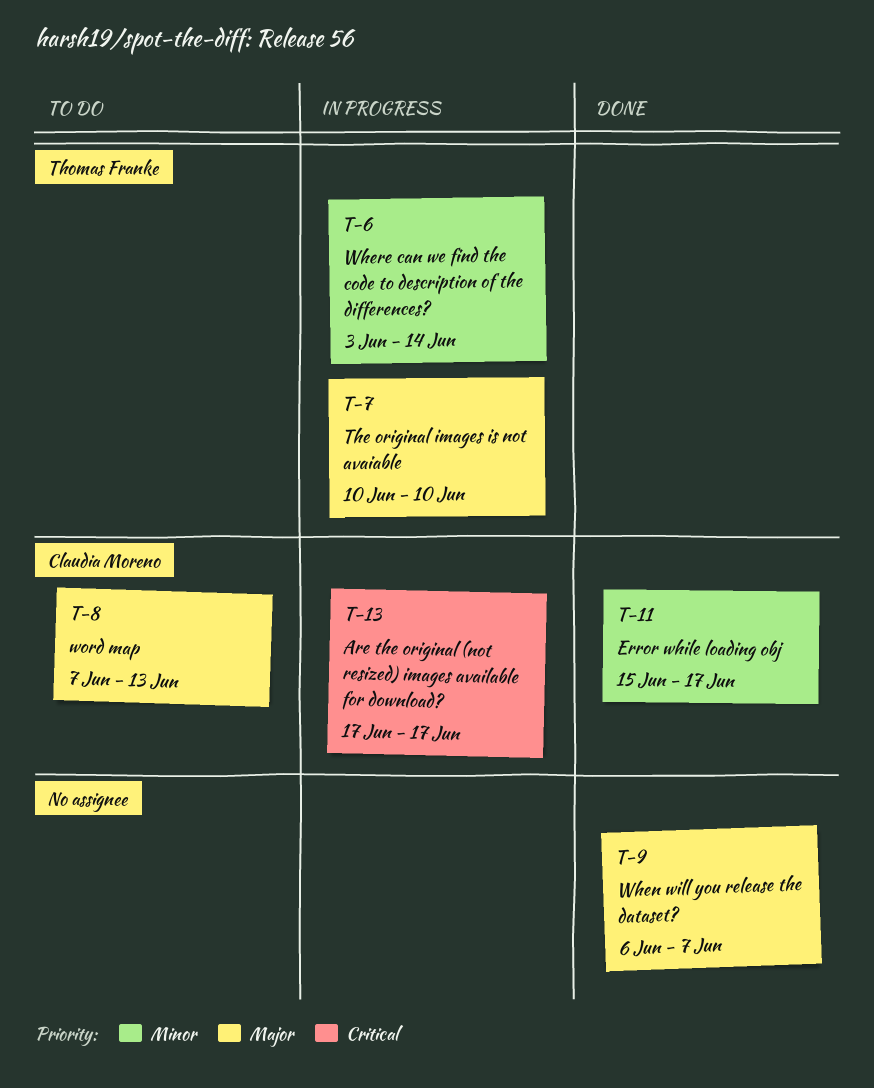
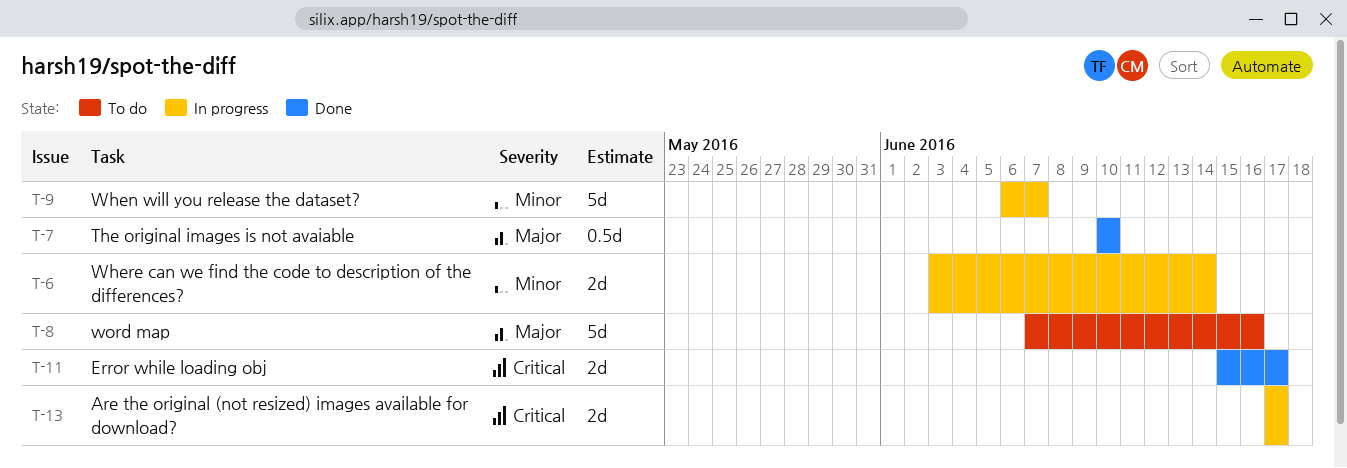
T-7, status: In progress -> Done
T-8, due: Jun 13 -> Jun 16
T-9, status: Done -> In progress
T-9, priority: Major -> Minor
T-11, priority: Minor -> Critical

